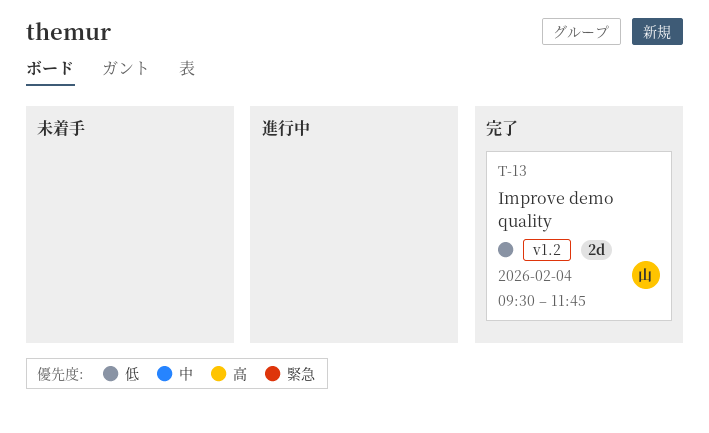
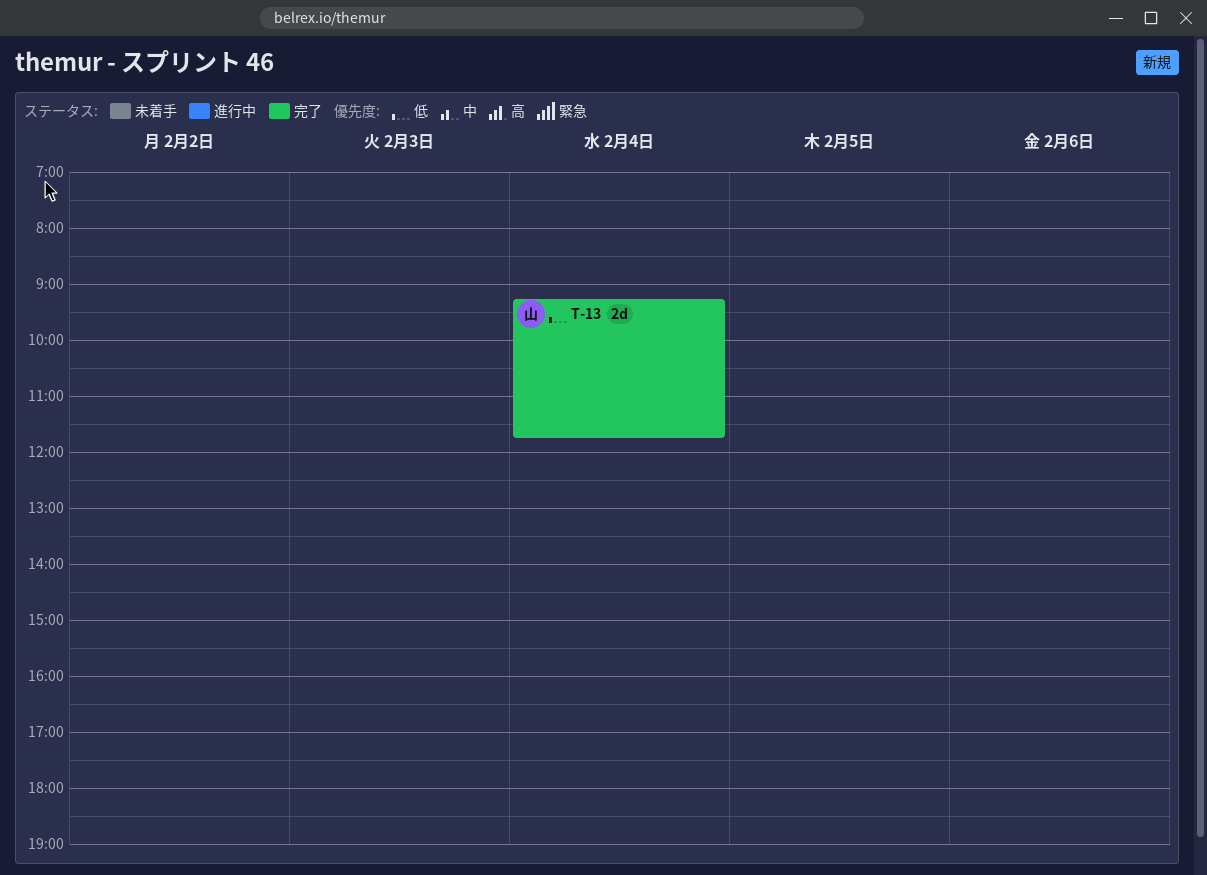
T-13, begins: 09:30 -> 09:15

